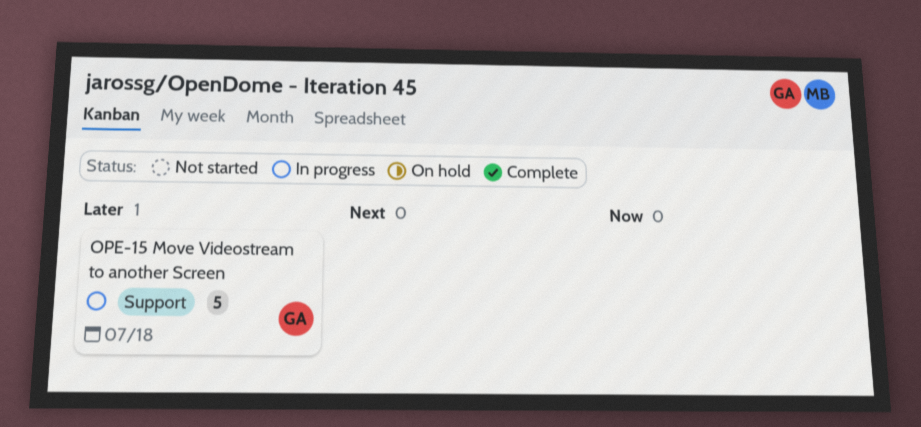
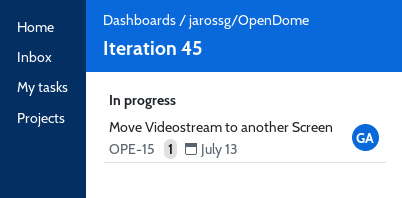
OPE-15, estimate: 5 -> 1
OPE-15, due: Jul 18 -> Jul 13

